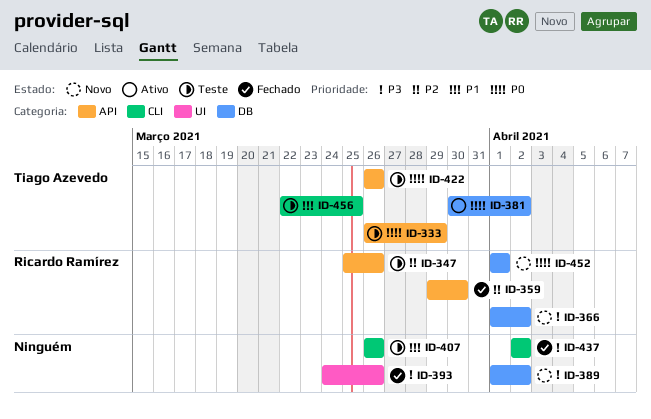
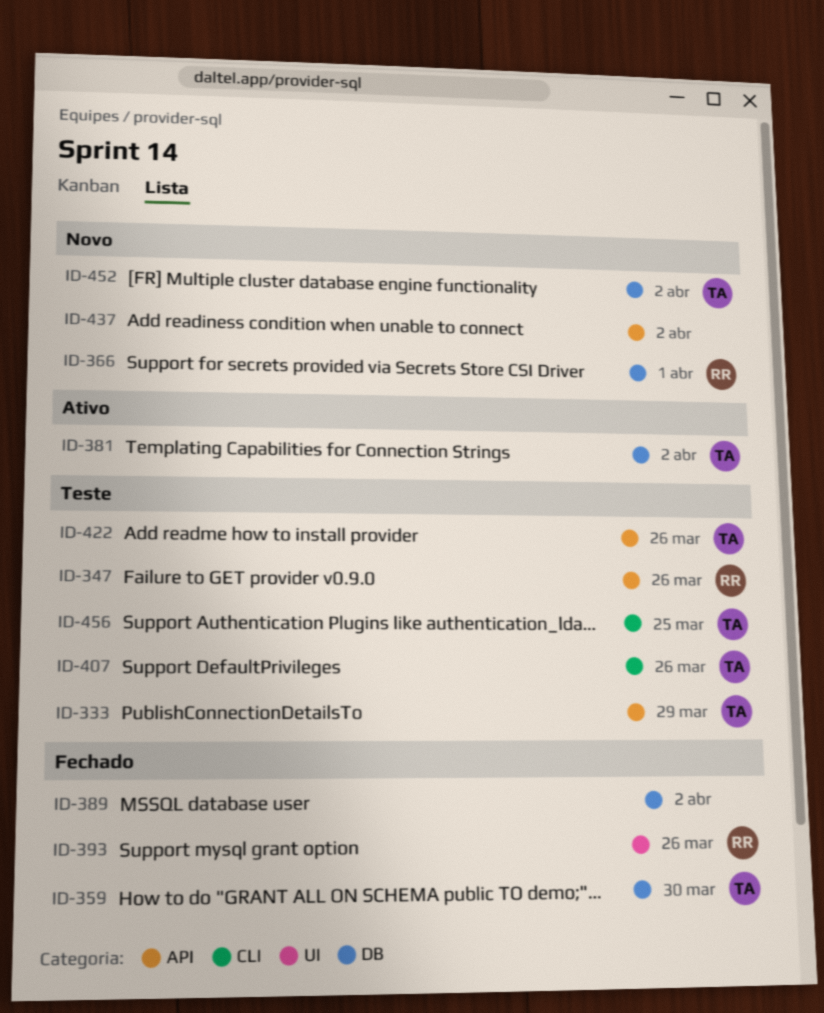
ID-359, owner: Ricardo Ramírez -> Tiago Azevedo
ID-359, label: API -> DB
ID-366, due: Apr 2 -> Apr 1
ID-389, status: Novo -> Fechado
ID-393, owner: none -> Ricardo Ramírez
ID-407, owner: none -> Tiago Azevedo
ID-437, status: Fechado -> Novo
ID-437, label: CLI -> API
ID-452, owner: Ricardo Ramírez -> Tiago Azevedo
ID-452, due: Apr 1 -> Apr 2

